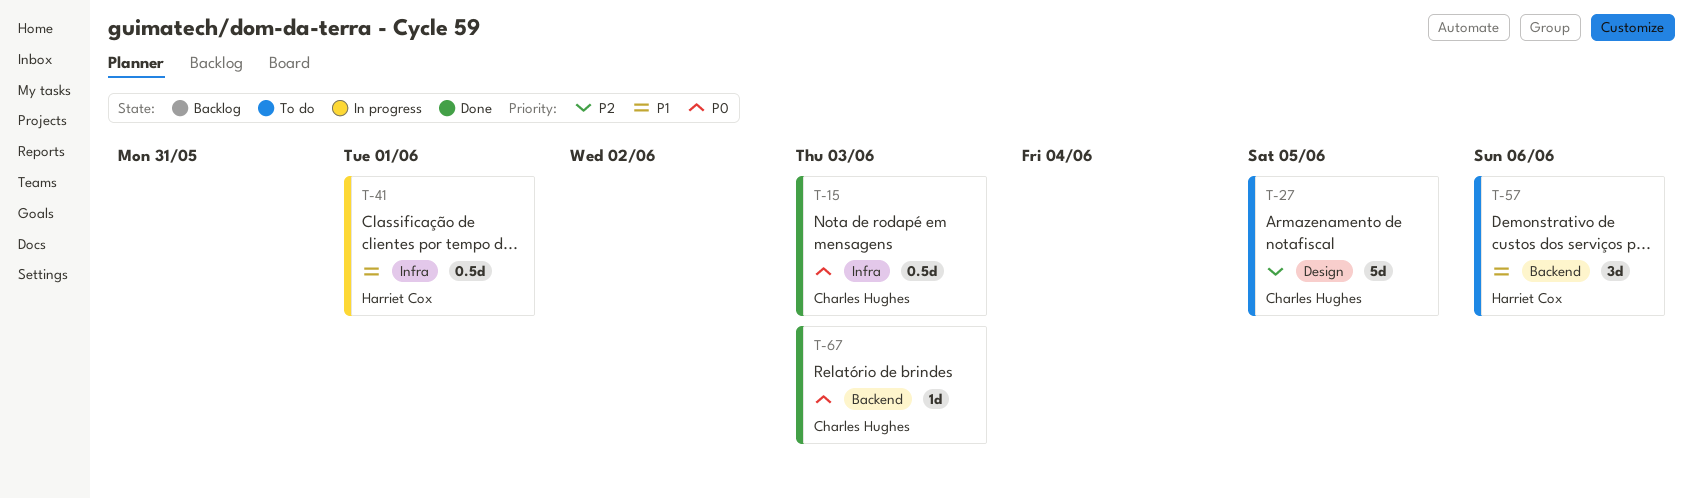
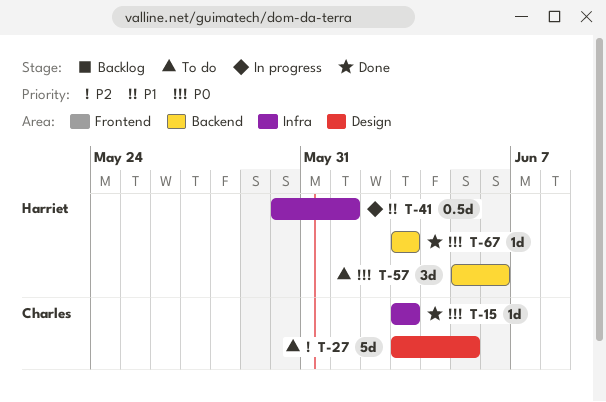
T-15, estimate: 0.5d -> 1d
T-57, priority: P1 -> P0
T-67, owner: Charles Hughes -> Harriet Cox

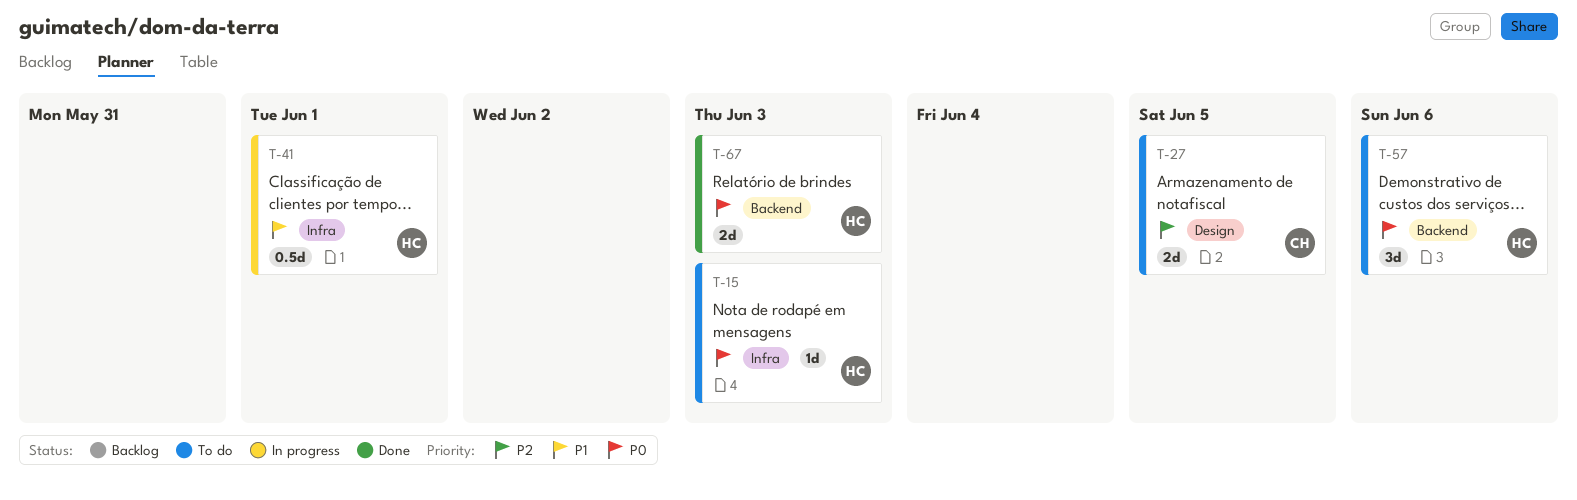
T-15, status: Done -> To do
T-15, owner: Charles -> Harriet
T-27, estimate: 5d -> 2d
T-67, estimate: 1d -> 2d

